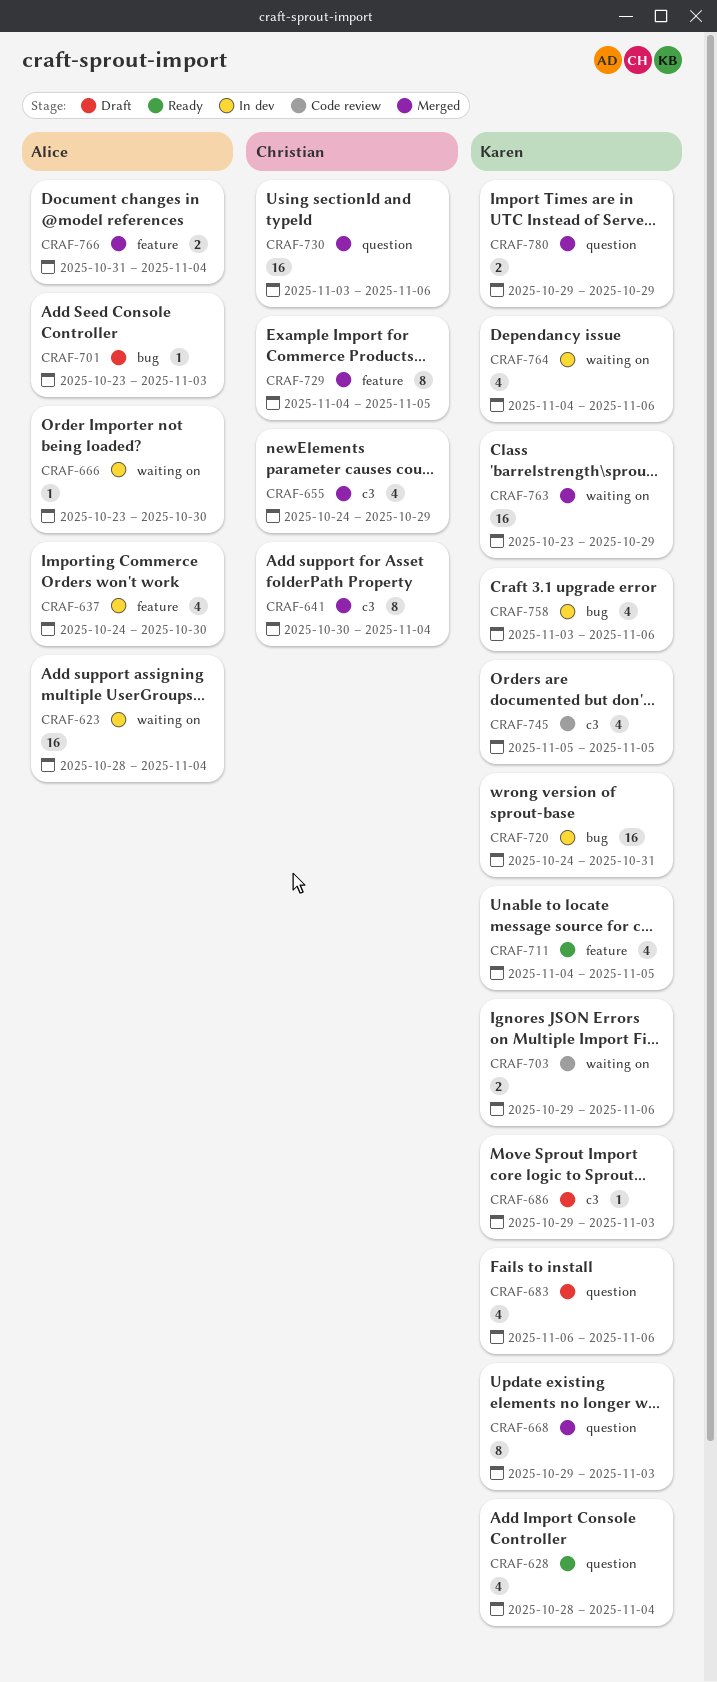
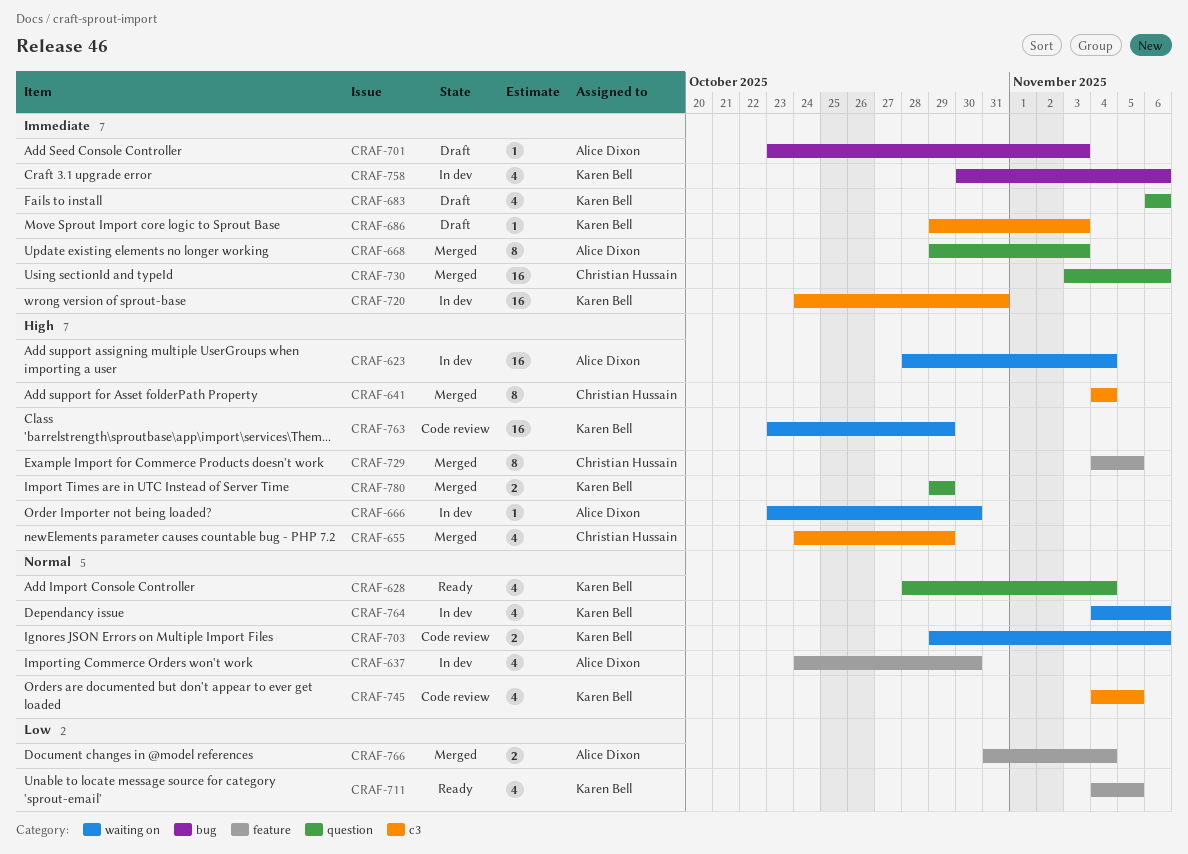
CRAF-641, start: Oct 30 -> Nov 4
CRAF-668, owner: Karen Bell -> Alice Dixon
CRAF-720, label: bug -> c3
CRAF-745, start: Nov 5 -> Nov 4
CRAF-758, start: Nov 3 -> Oct 30
CRAF-763, status: Merged -> Code review

